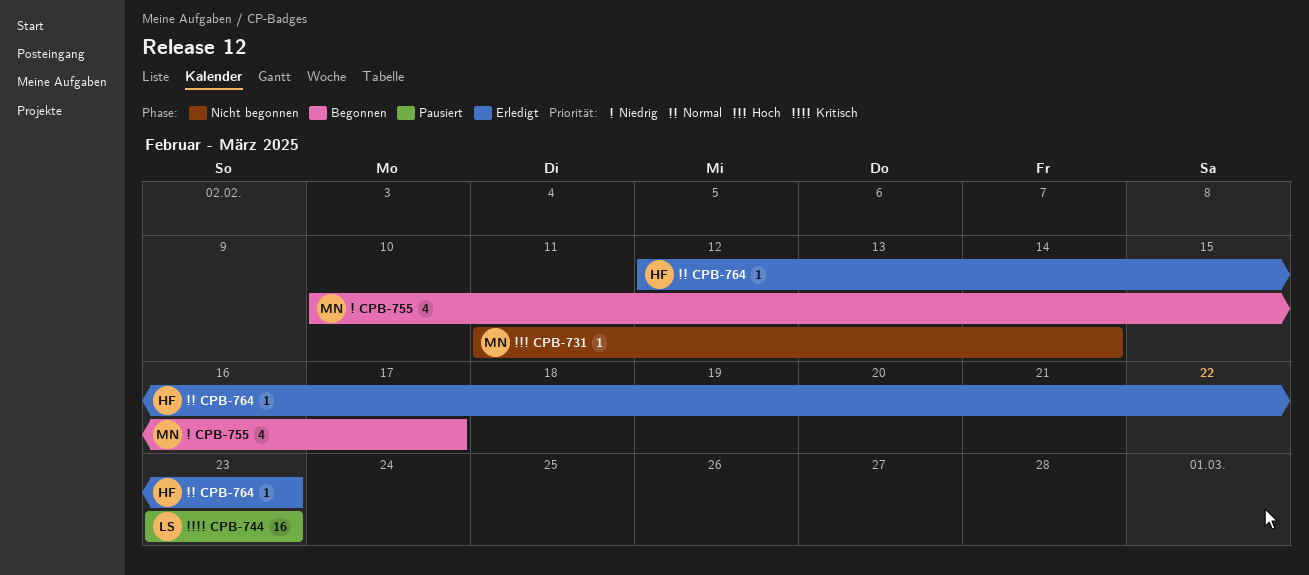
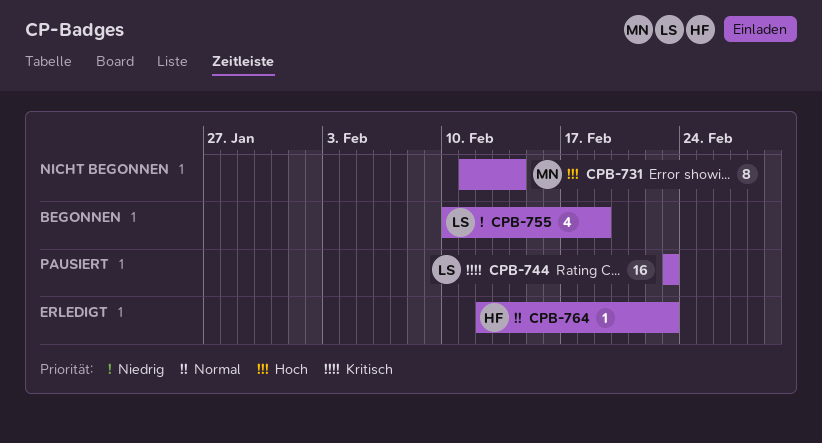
CPB-731, estimate: 1 -> 8
CPB-755, owner: MN -> LS
CPB-755, due: Feb 17 -> Feb 19

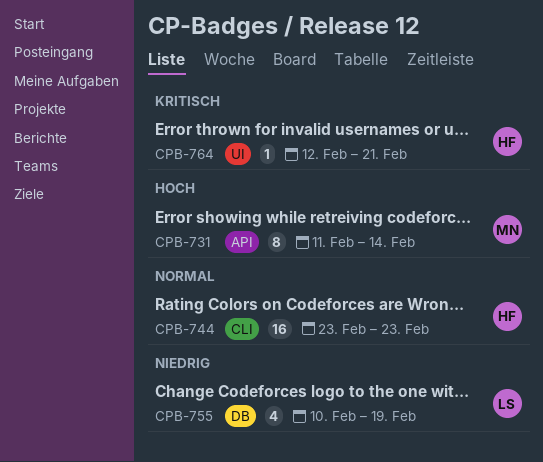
CPB-744, owner: LS -> HF
CPB-744, priority: Kritisch -> Normal
CPB-764, priority: Normal -> Kritisch
CPB-764, due: Feb 23 -> Feb 21

